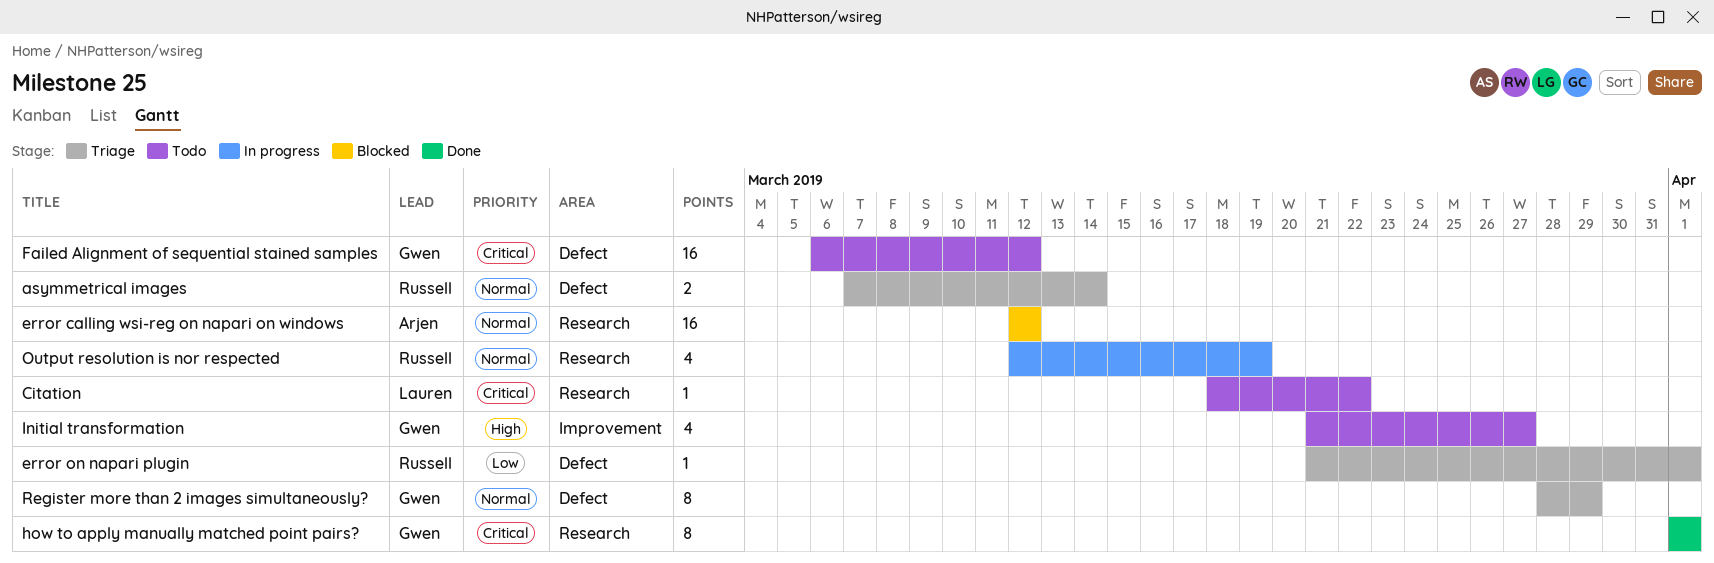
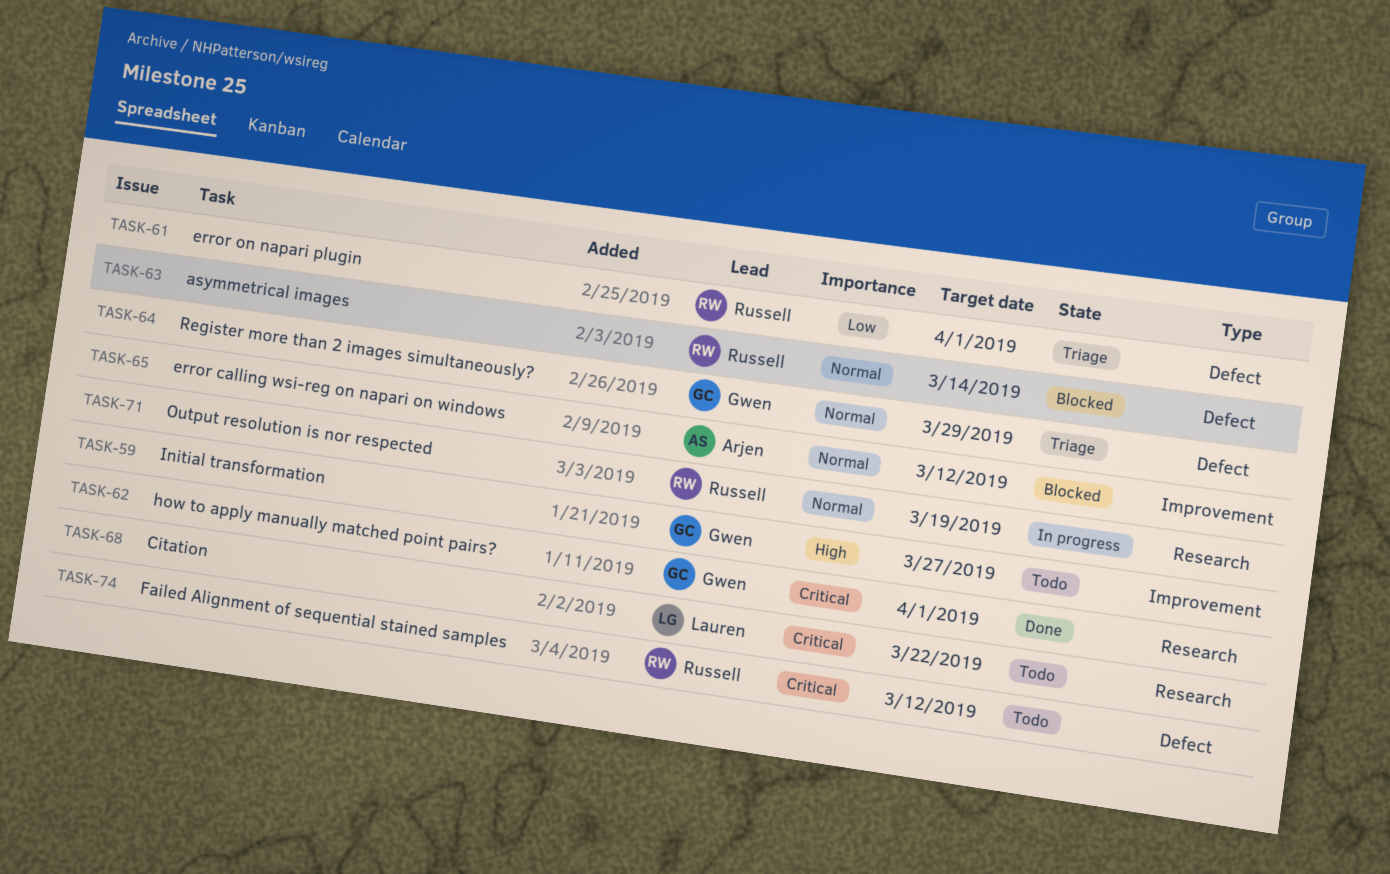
asymmetrical images, status: Triage -> Blocked
error calling wsi-reg on napari on windows, label: Research -> Improvement
Failed Alignment of sequential stained samples, owner: Gwen -> Russell

